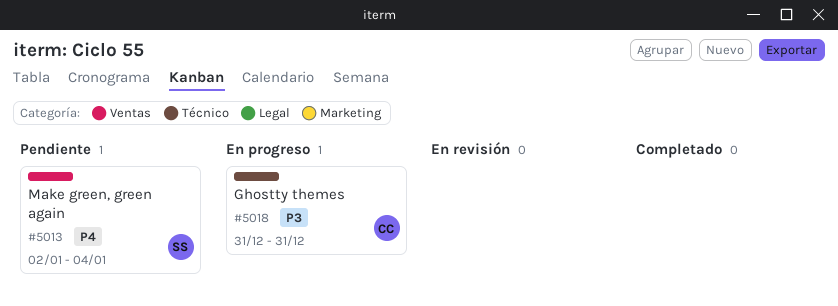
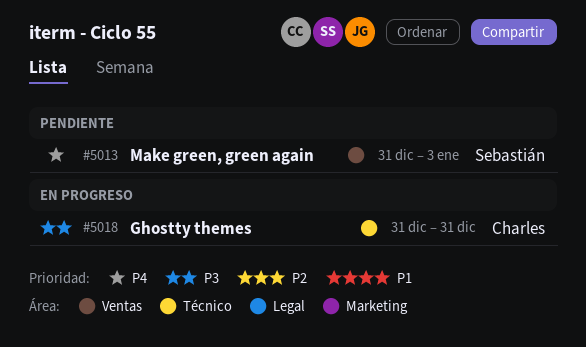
#5013, start: Jan 2 -> Dec 31
#5013, due: Jan 4 -> Jan 3

